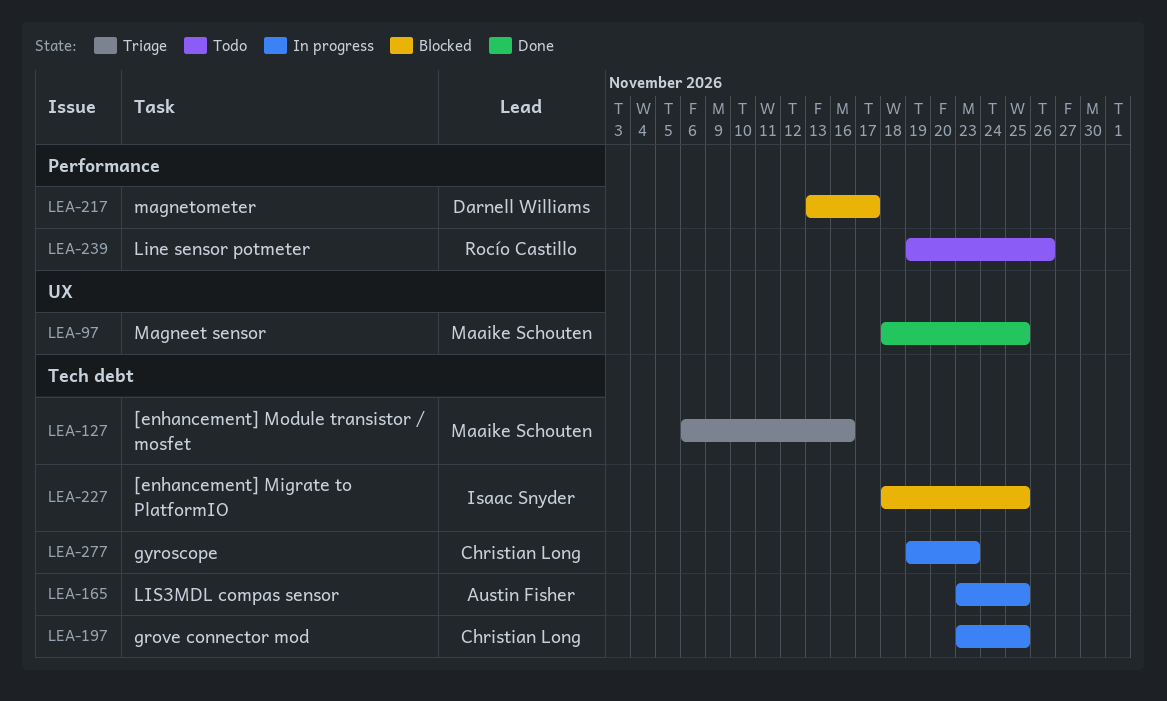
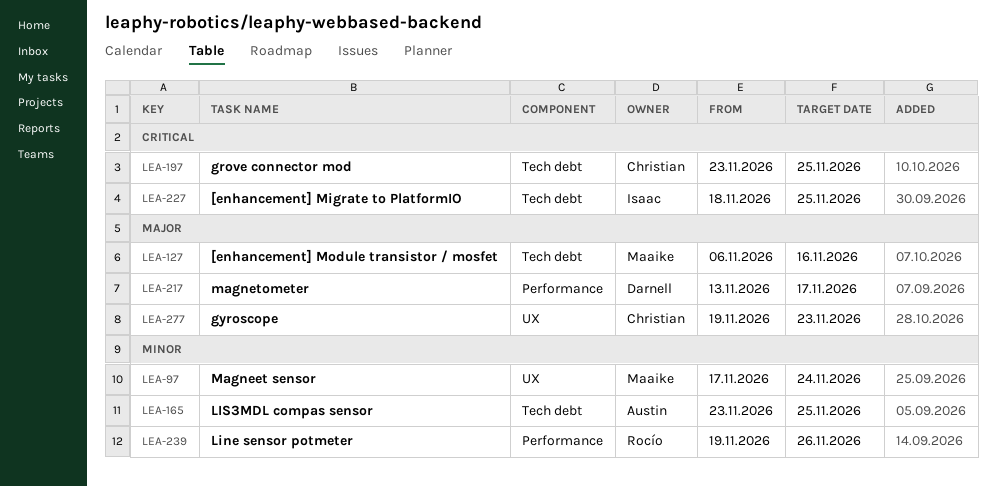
LEA-97, start: Nov 18 -> Nov 17
LEA-97, due: Nov 25 -> Nov 24
LEA-277, label: Tech debt -> UX

